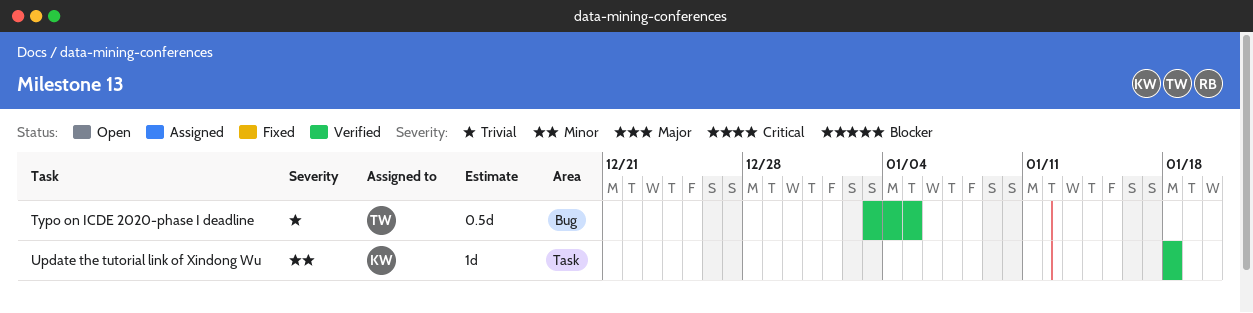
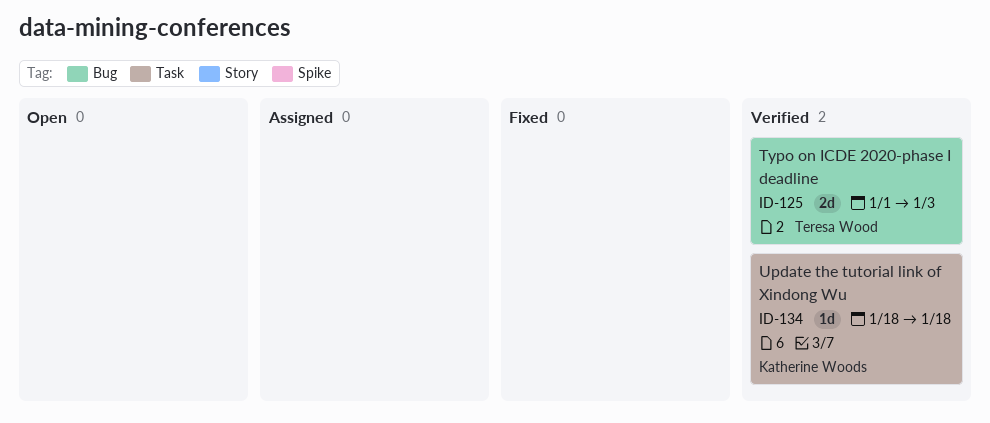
Typo on ICDE 2020-phase I deadline, estimate: 0.5d -> 2d
Typo on ICDE 2020-phase I deadline, start: Jan 3 -> Jan 1
Typo on ICDE 2020-phase I deadline, due: Jan 5 -> Jan 3

